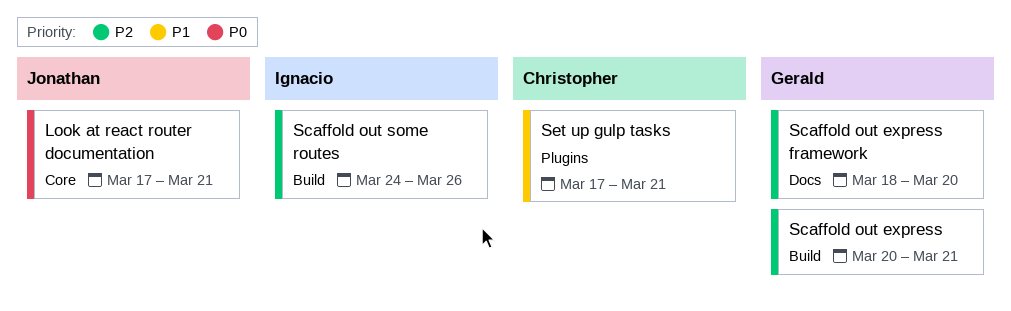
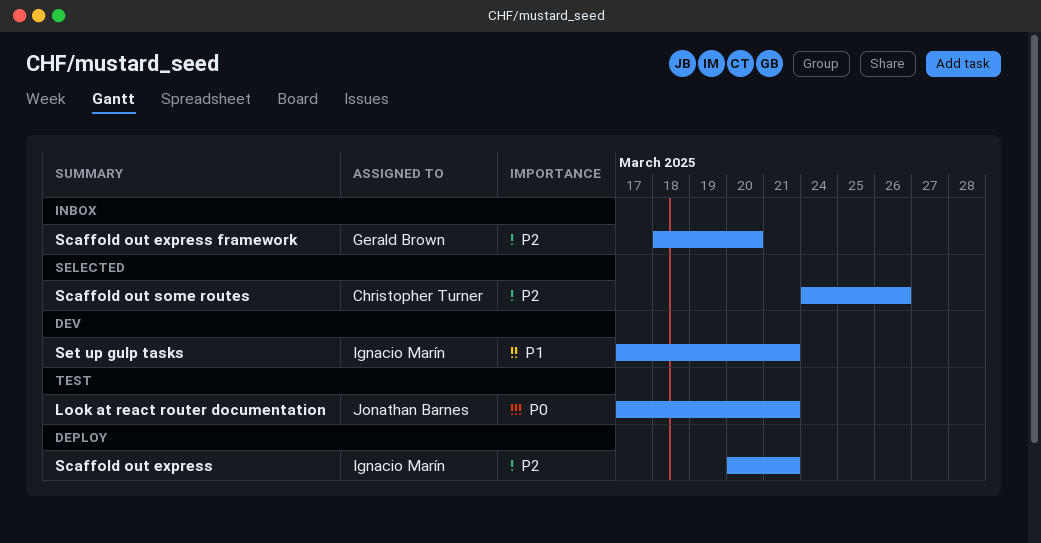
Scaffold out express, owner: Gerald Brown -> Ignacio Marín
Scaffold out some routes, owner: Ignacio Marín -> Christopher Turner
Set up gulp tasks, owner: Christopher Turner -> Ignacio Marín

